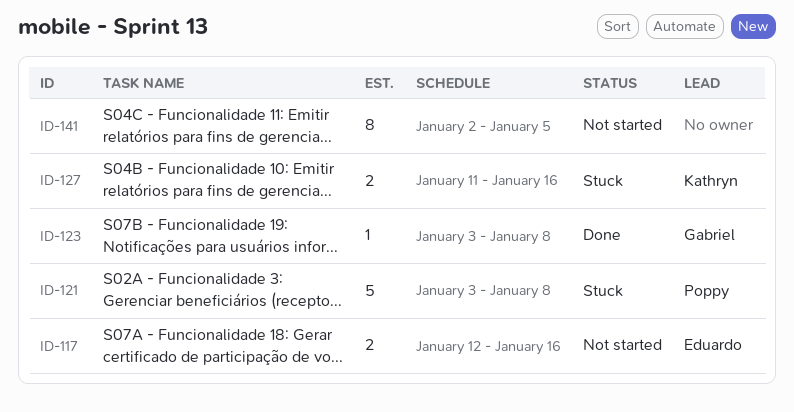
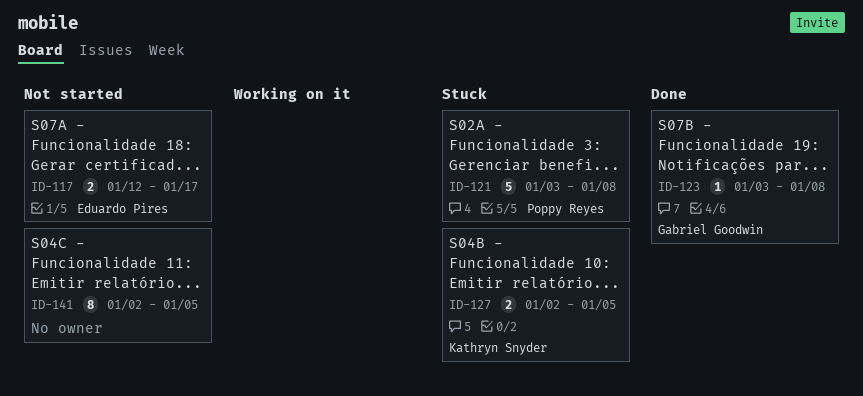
ID-117, due: Jan 16 -> Jan 17
ID-127, start: Jan 11 -> Jan 2
ID-127, due: Jan 16 -> Jan 5

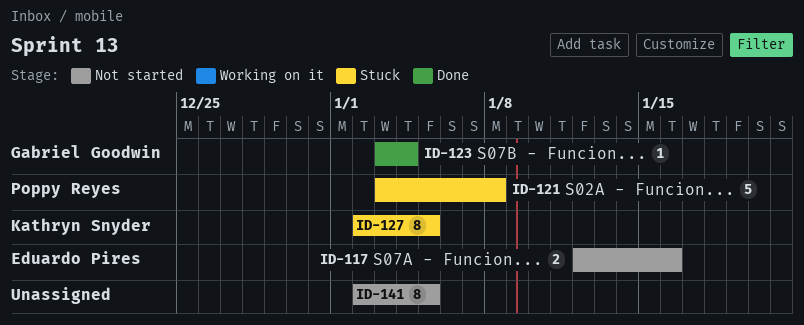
ID-117, due: Jan 17 -> Jan 16
ID-123, due: Jan 8 -> Jan 4
ID-127, estimate: 2 -> 8

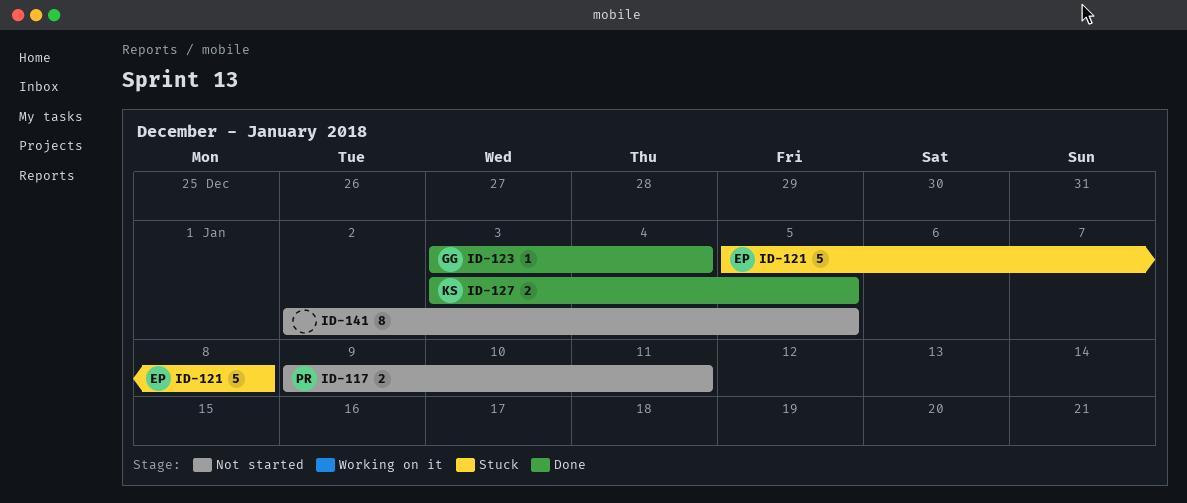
ID-117, owner: Eduardo Pires -> Poppy Reyes
ID-117, start: Jan 12 -> Jan 9
ID-117, due: Jan 16 -> Jan 11
ID-121, owner: Poppy Reyes -> Eduardo Pires
ID-121, start: Jan 3 -> Jan 5
ID-127, status: Stuck -> Done
ID-127, estimate: 8 -> 2
ID-127, start: Jan 2 -> Jan 3

